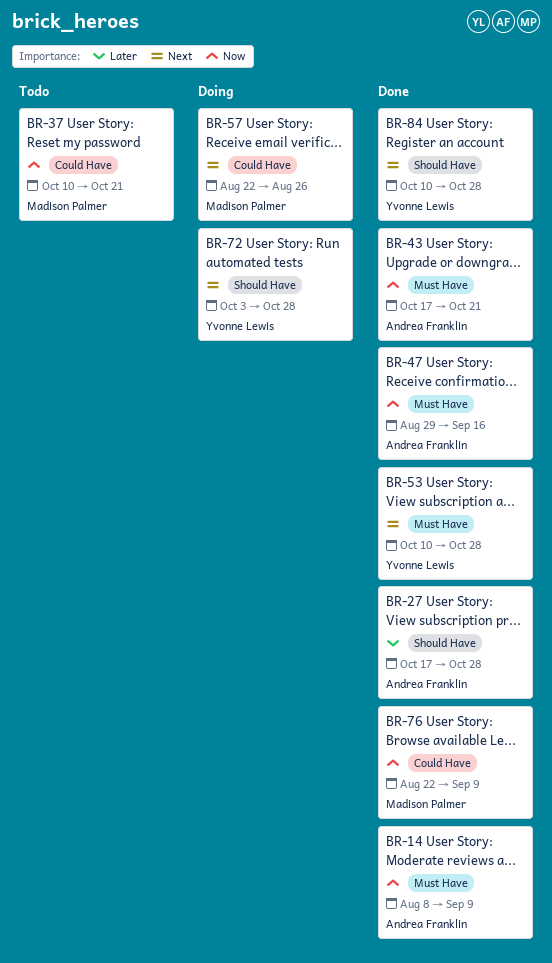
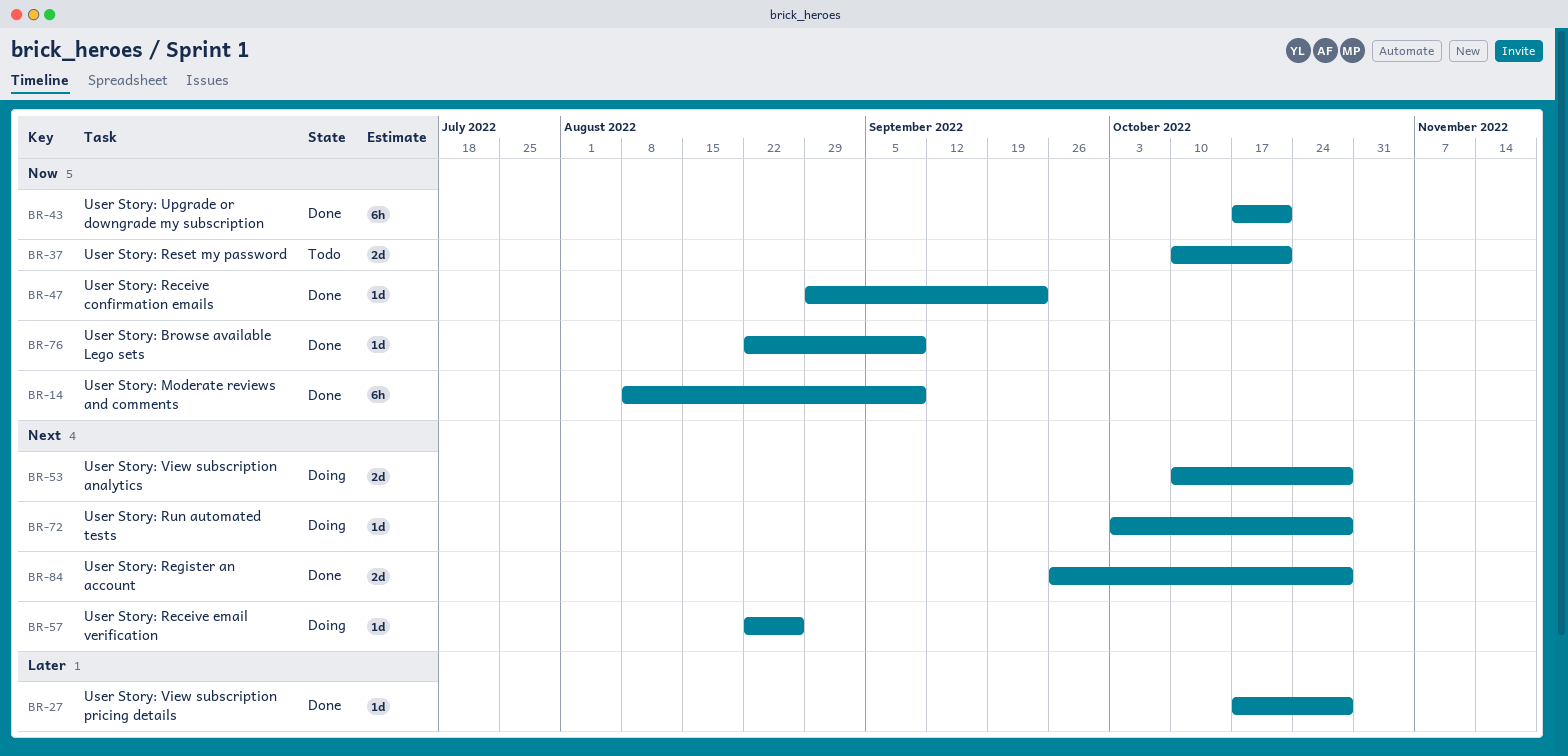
BR-47, due: Sep 16 -> Sep 23
BR-53, status: Done -> Doing
BR-84, start: Oct 10 -> Sep 26

